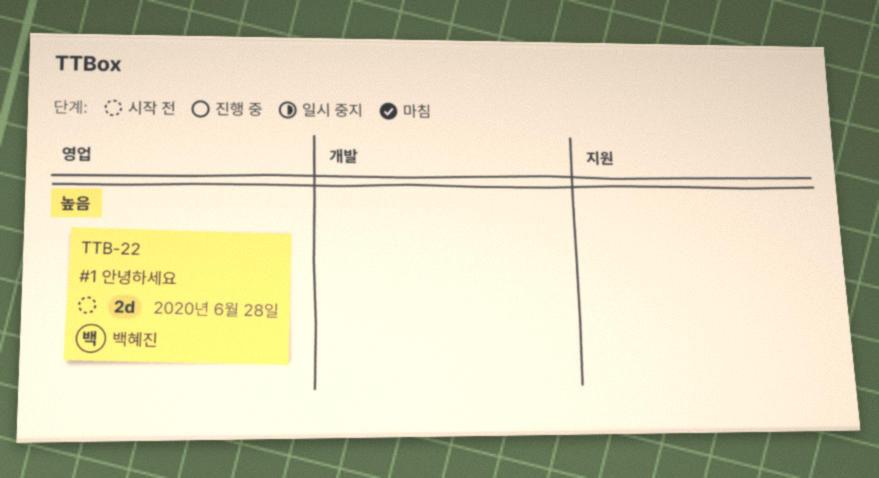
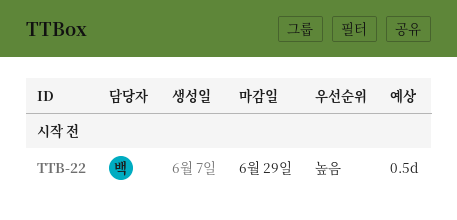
TTB-22, estimate: 2d -> 0.5d
TTB-22, due: Jun 28 -> Jun 29

